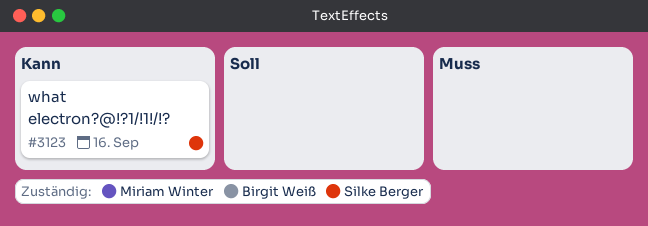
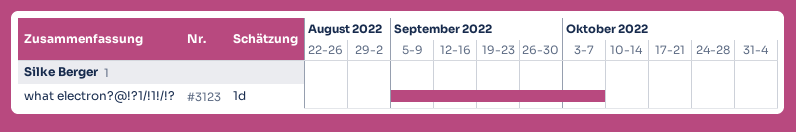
#3123, due: Sep 16 -> Oct 7

